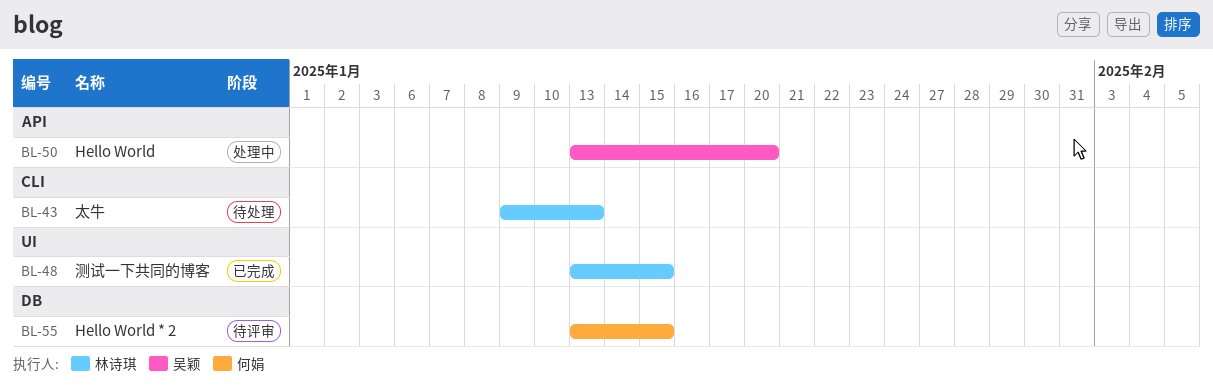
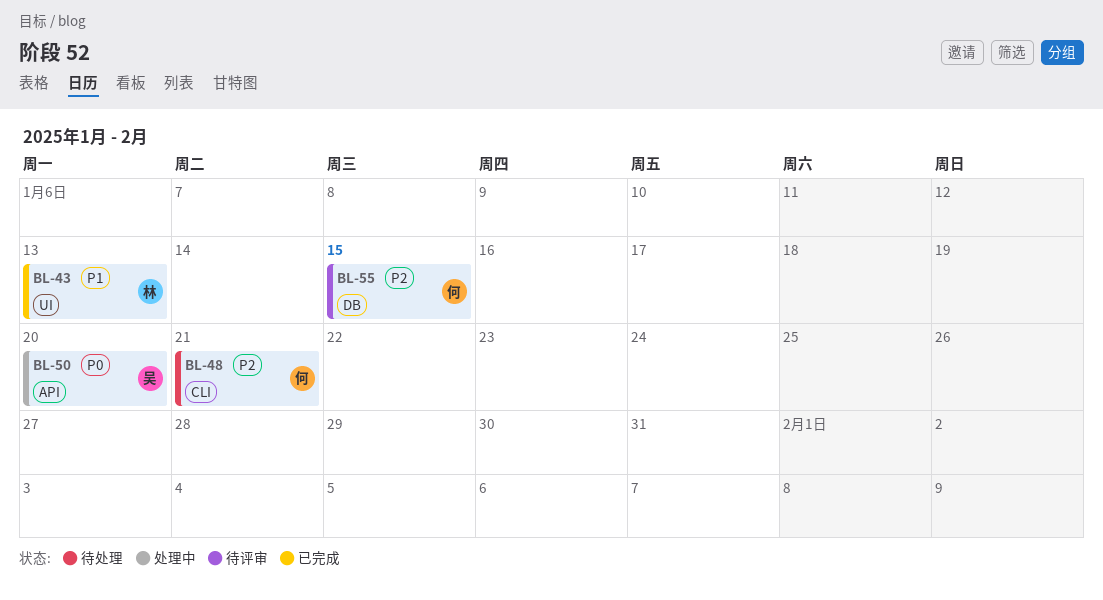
BL-43, status: 待处理 -> 已完成
BL-43, label: CLI -> UI
BL-48, status: 已完成 -> 待处理
BL-48, owner: 林诗琪 -> 何娟
BL-48, label: UI -> CLI
BL-48, due: Jan 15 -> Jan 21

